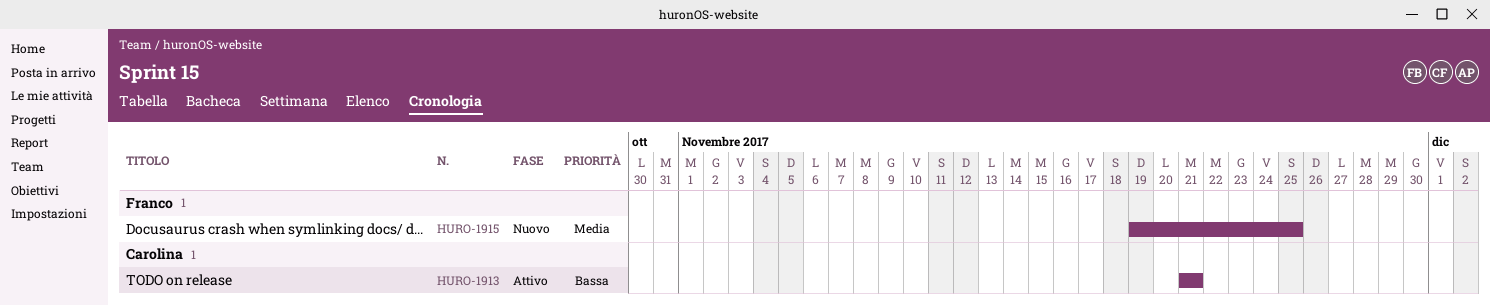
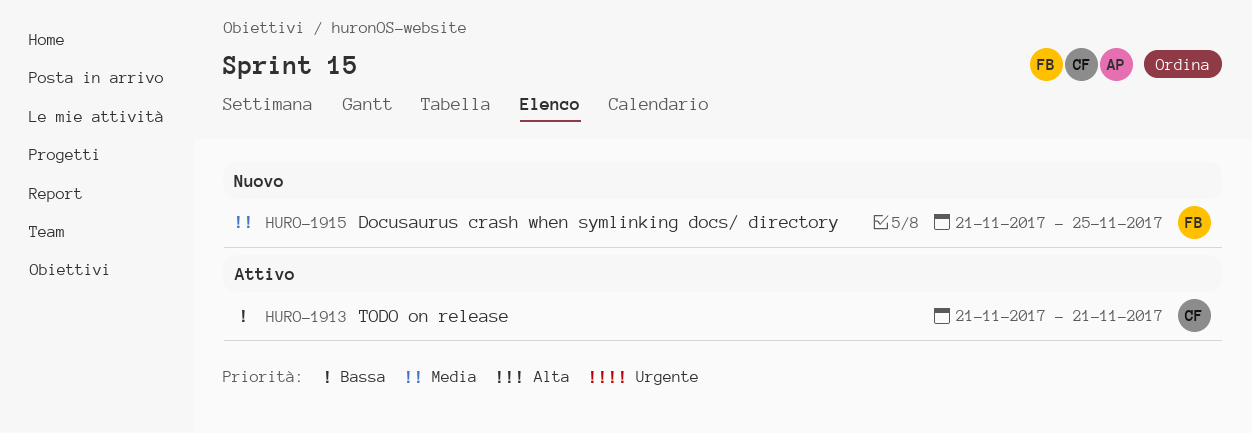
HURO-1915, start: Nov 19 -> Nov 21

